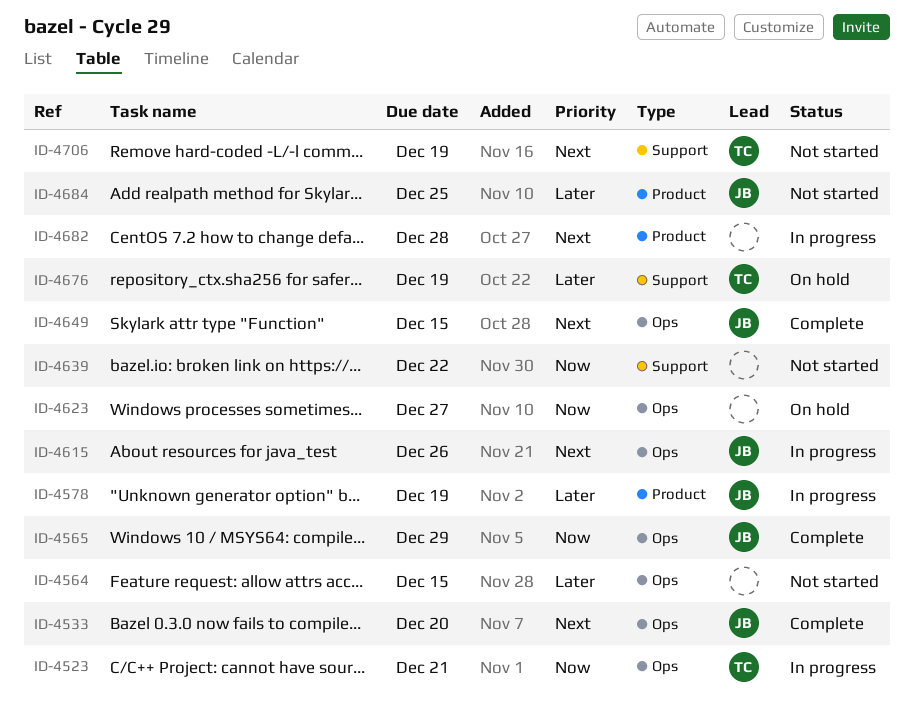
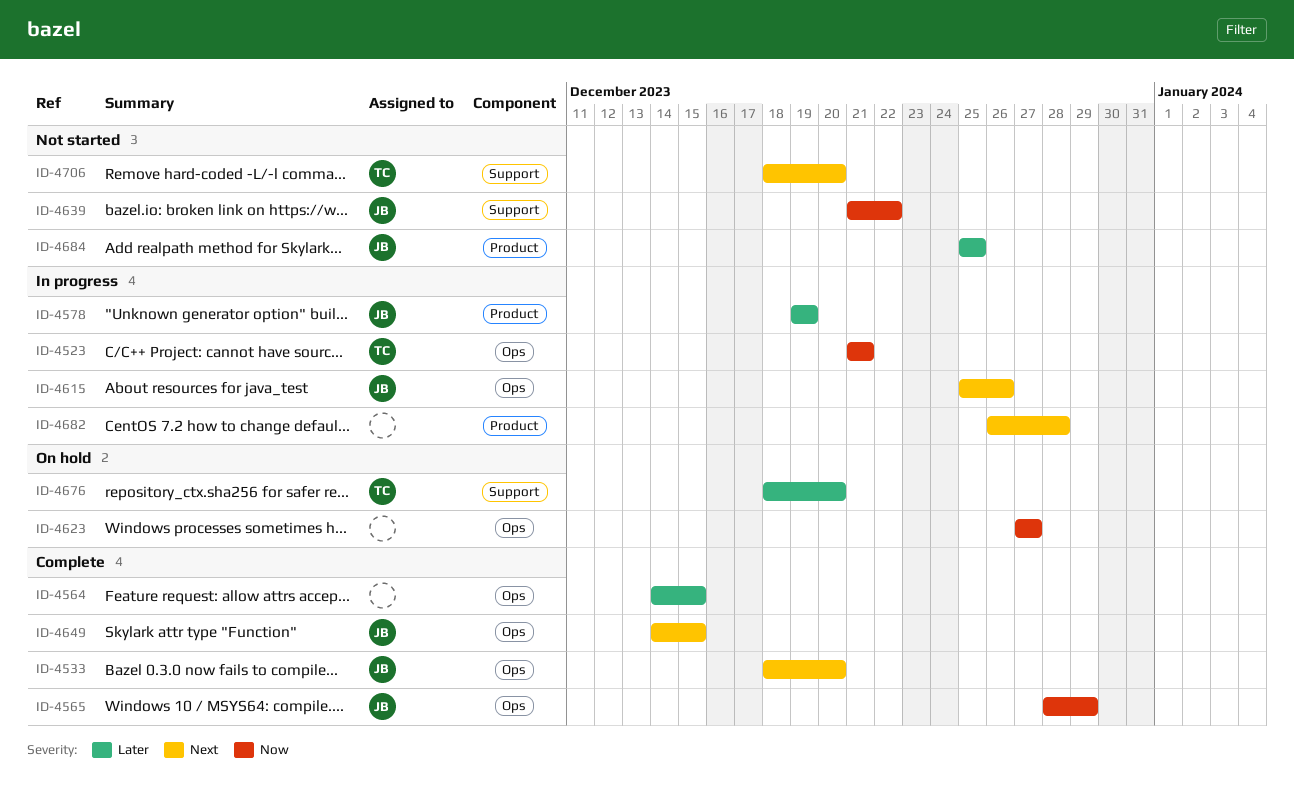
ID-4564, status: Not started -> Complete
ID-4639, owner: none -> JB
ID-4676, due: Dec 19 -> Dec 20
ID-4706, due: Dec 19 -> Dec 20

